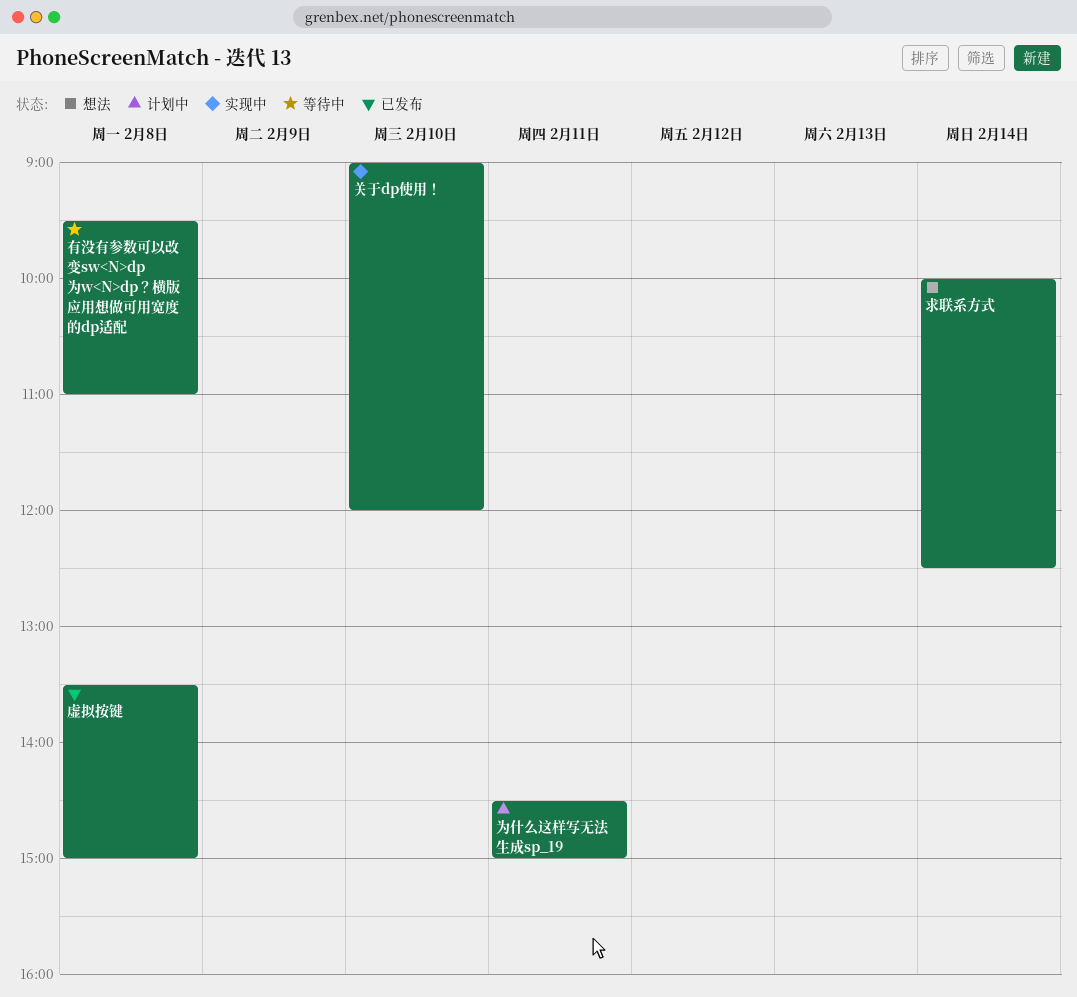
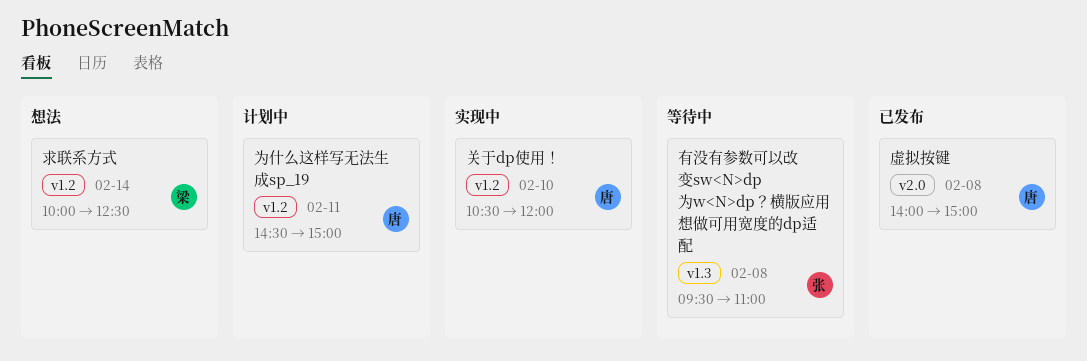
关于dp使用！, begins: 09:00 -> 10:30
虚拟按键, begins: 13:30 -> 14:00

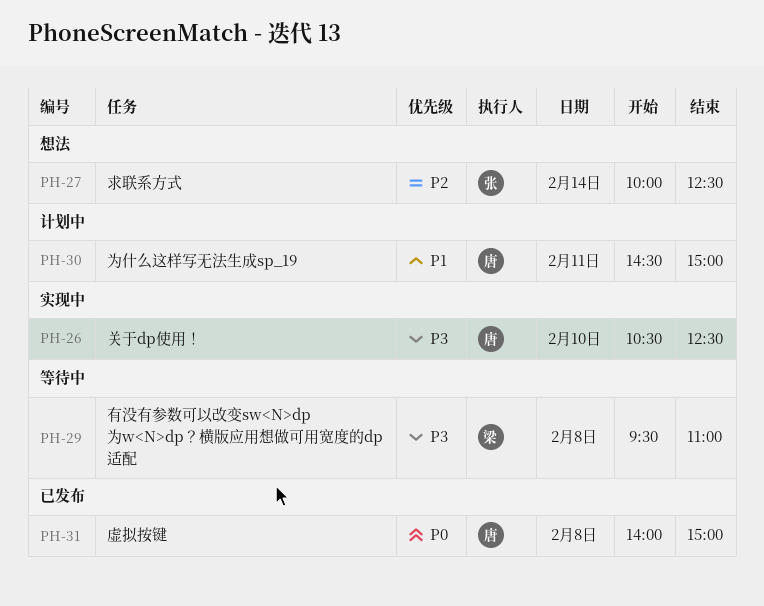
关于dp使用！, ends: 12:00 -> 12:30
有没有参数可以改变sw<N>dp为w<N>dp？横版应用想做可用宽度的dp适配, owner: 张 -> 梁
求联系方式, owner: 梁 -> 张

